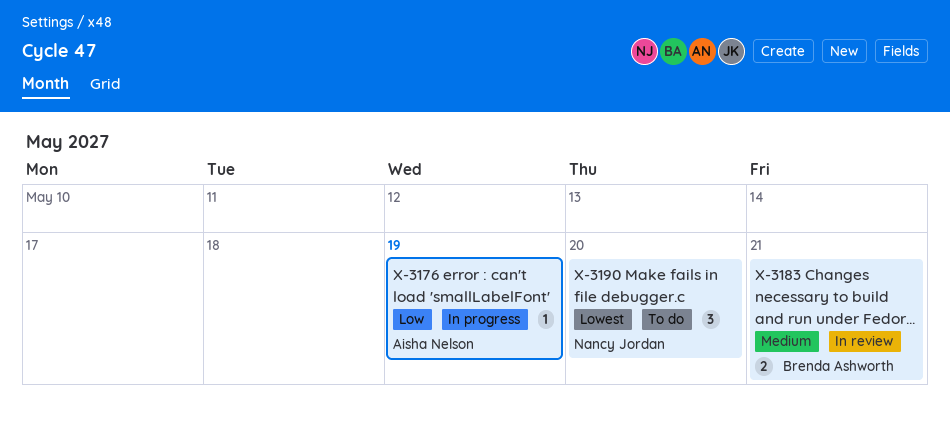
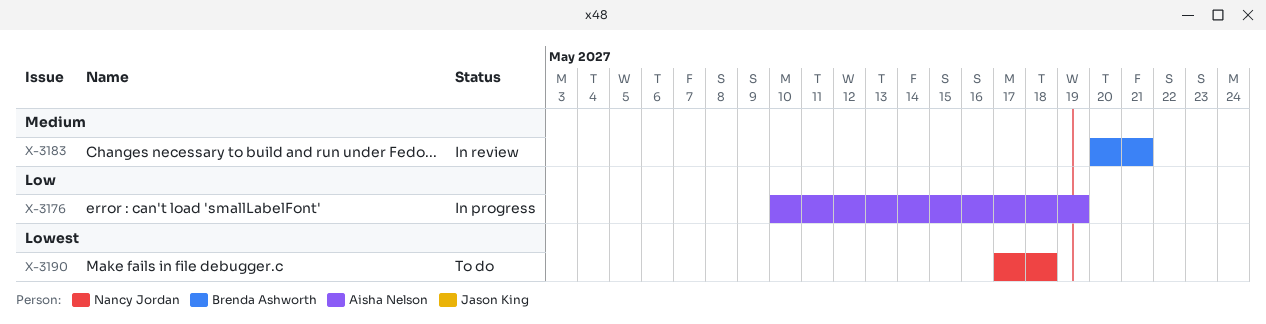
X-3190, due: May 20 -> May 18

